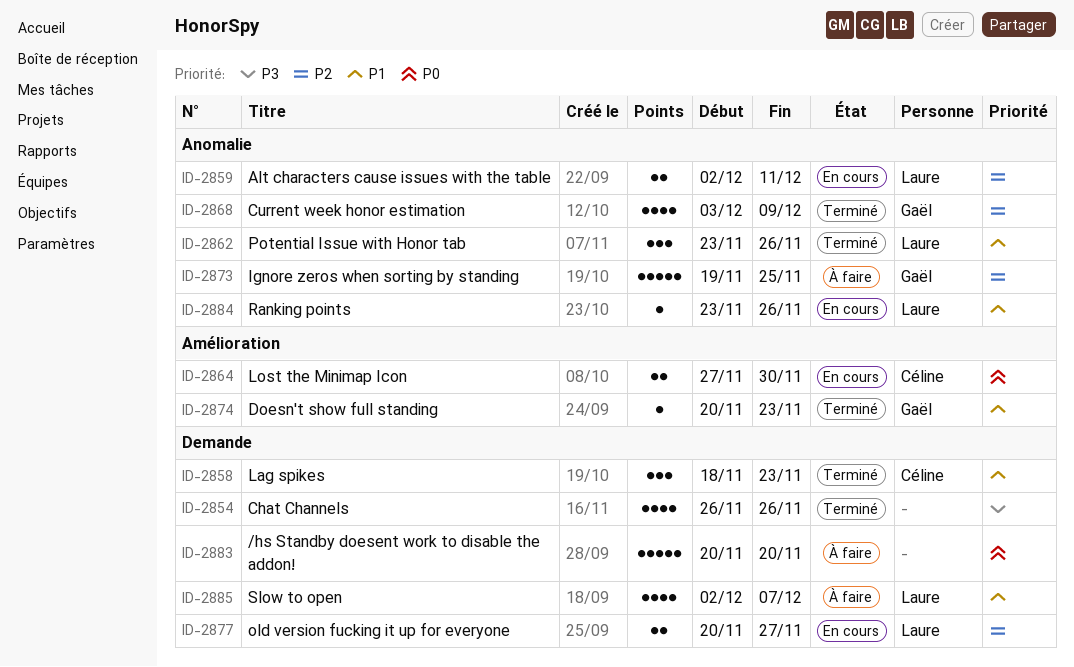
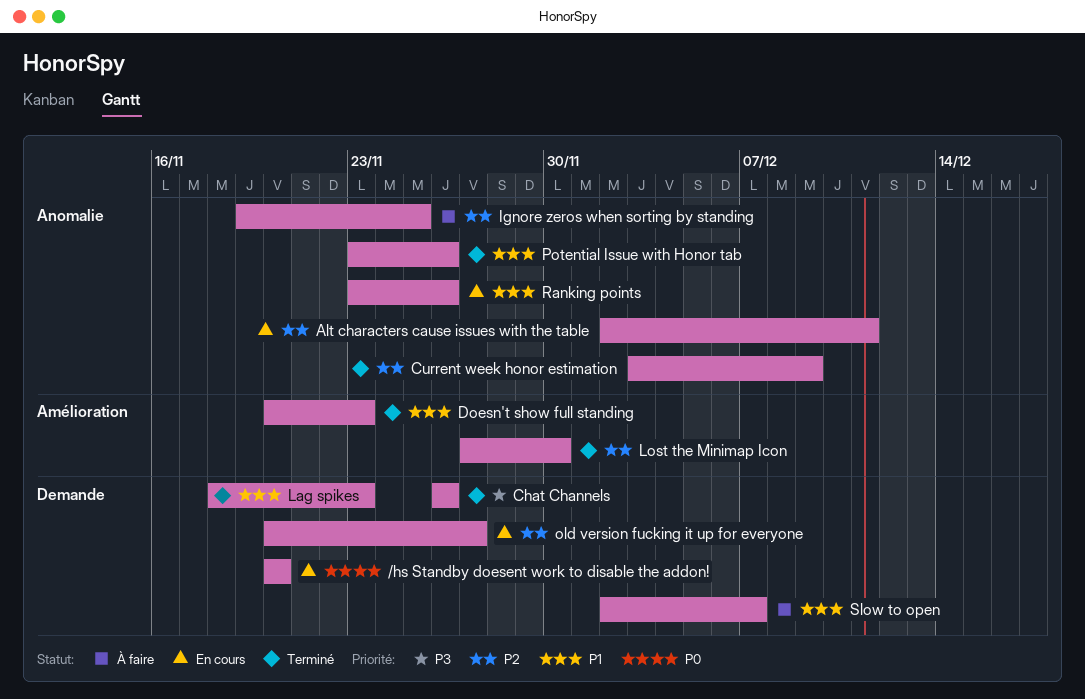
/hs Standby doesent work to disable the addon!, status: À faire -> En cours
Lost the Minimap Icon, status: En cours -> Terminé
Lost the Minimap Icon, priority: P0 -> P2

